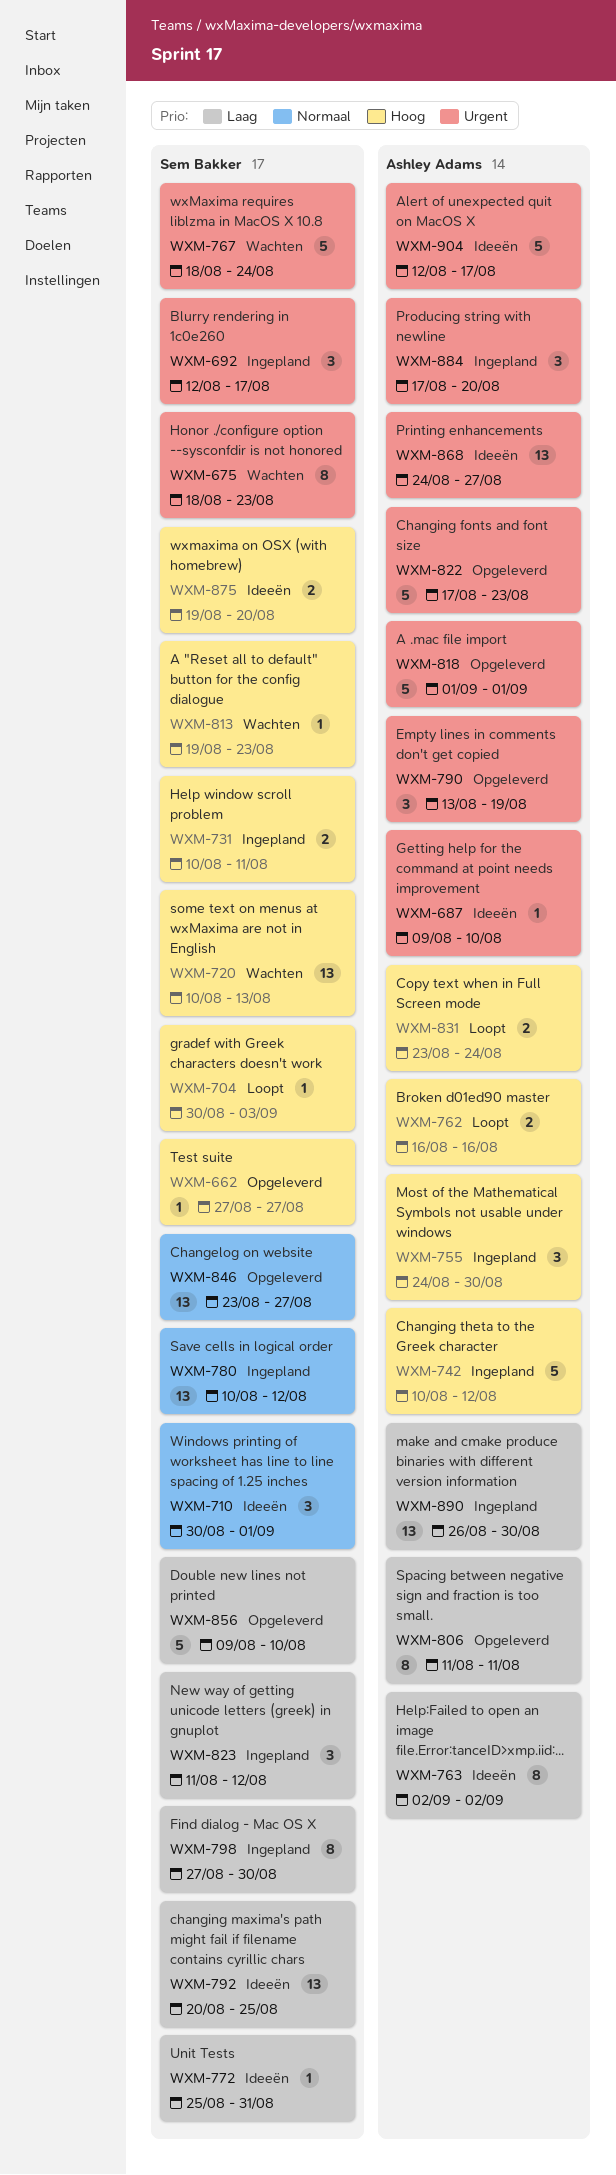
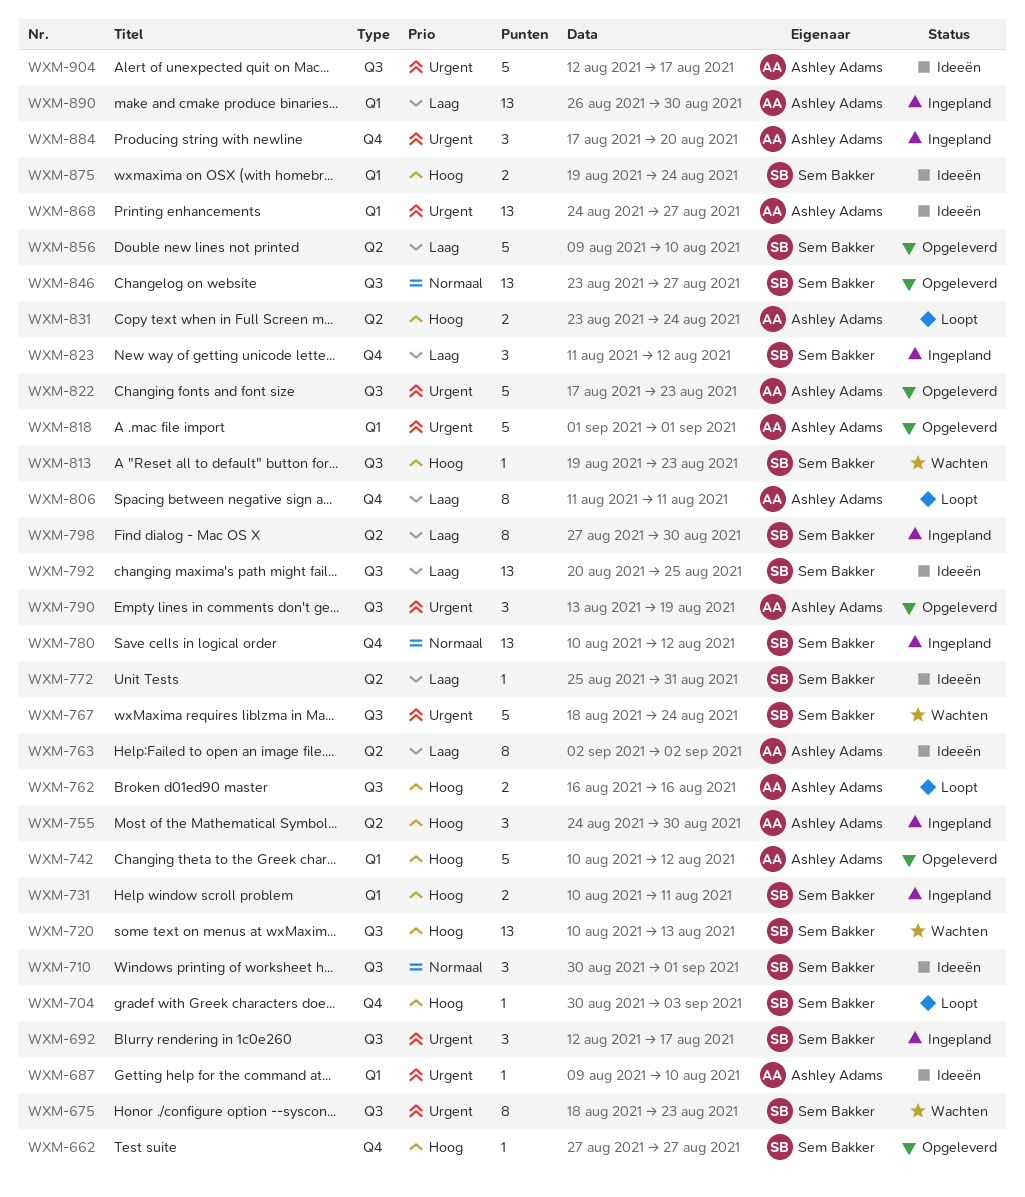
WXM-742, status: Ingepland -> Opgeleverd
WXM-806, status: Opgeleverd -> Loopt
WXM-875, due: Aug 20 -> Aug 24

